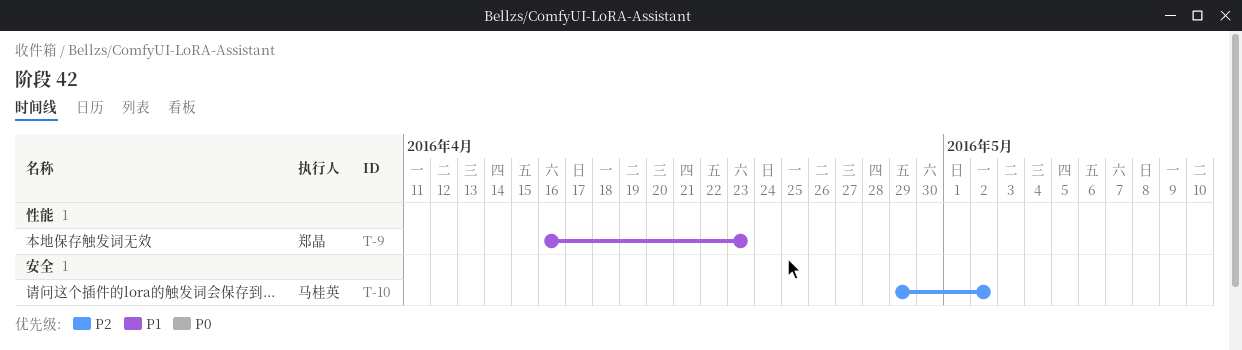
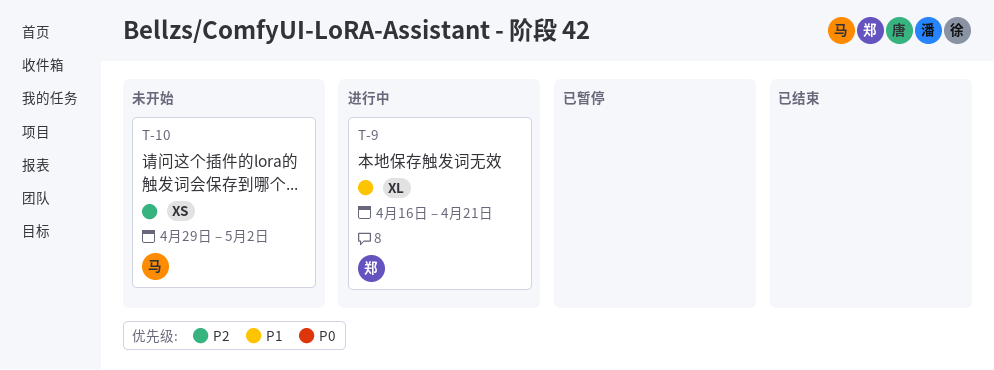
T-9, due: Apr 23 -> Apr 21

